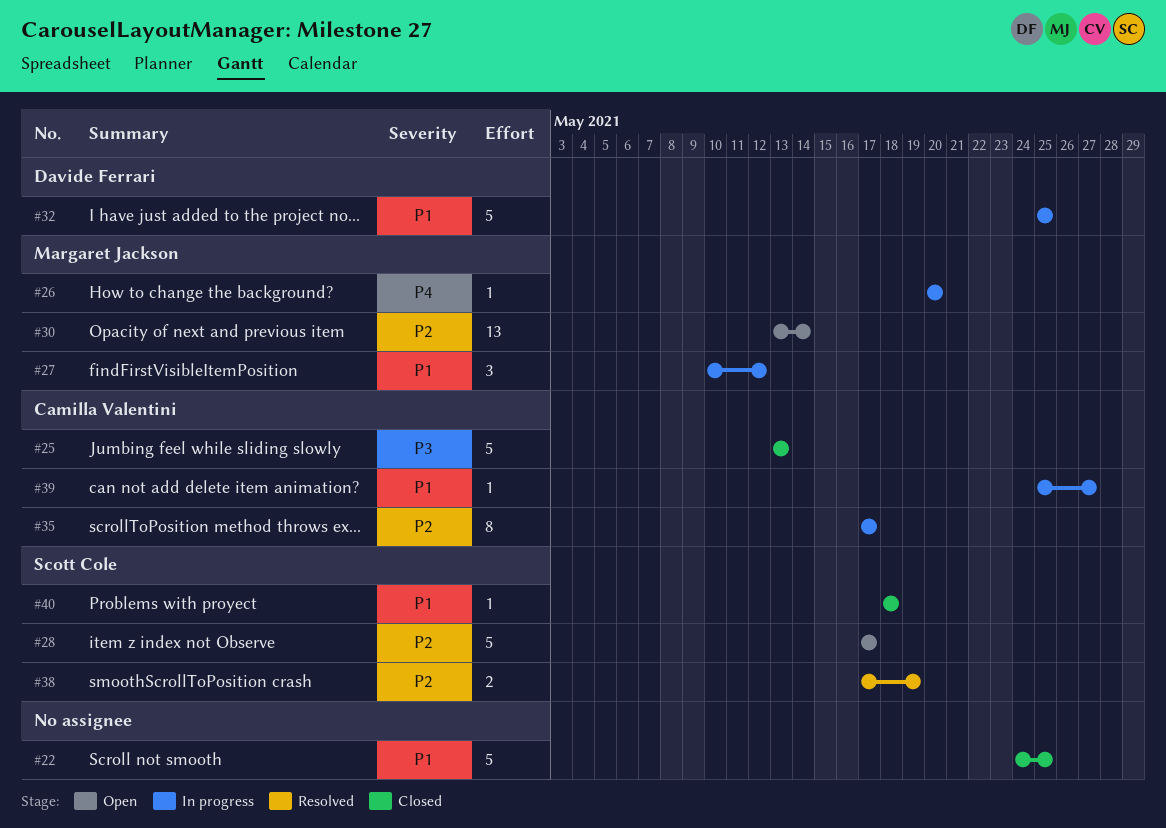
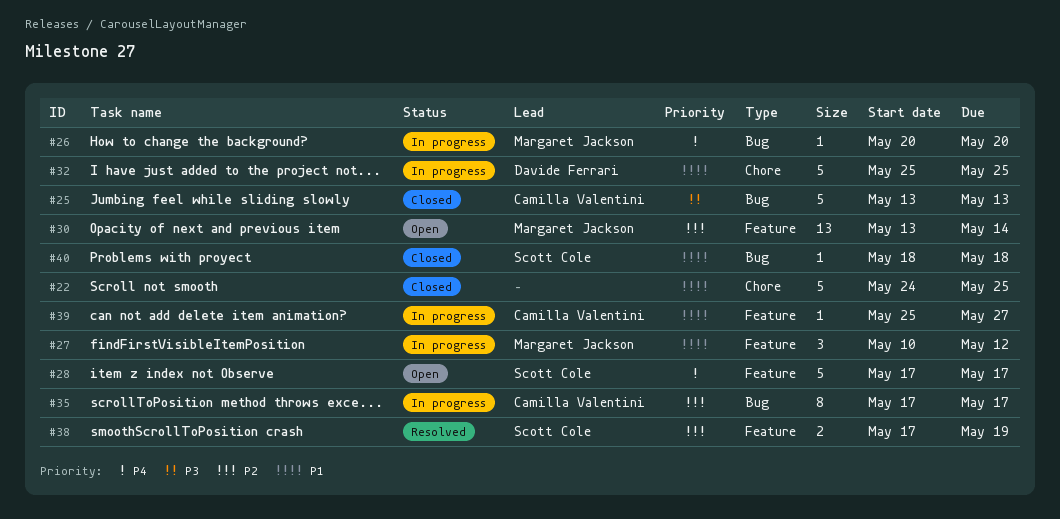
#28, priority: P2 -> P4

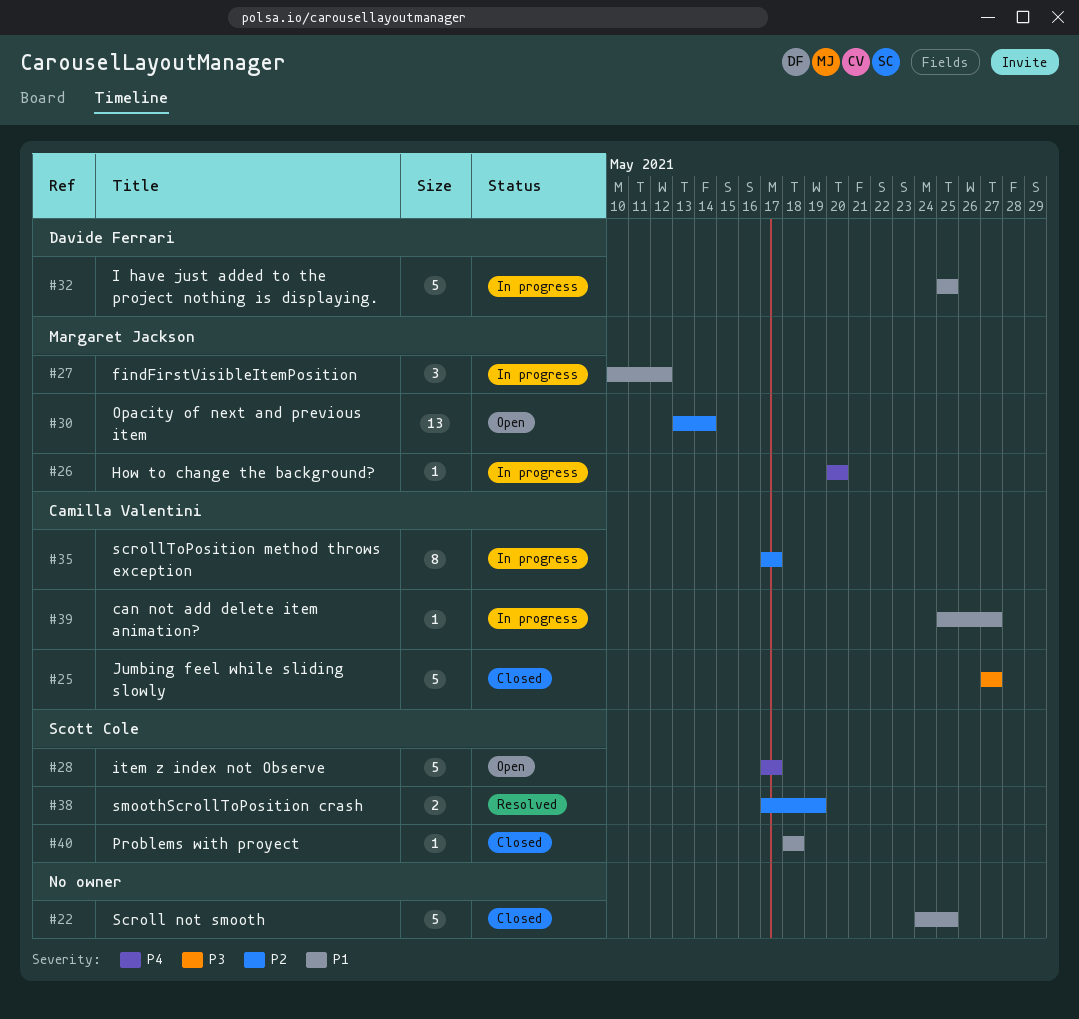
#25, start: May 13 -> May 27
#25, due: May 13 -> May 27

